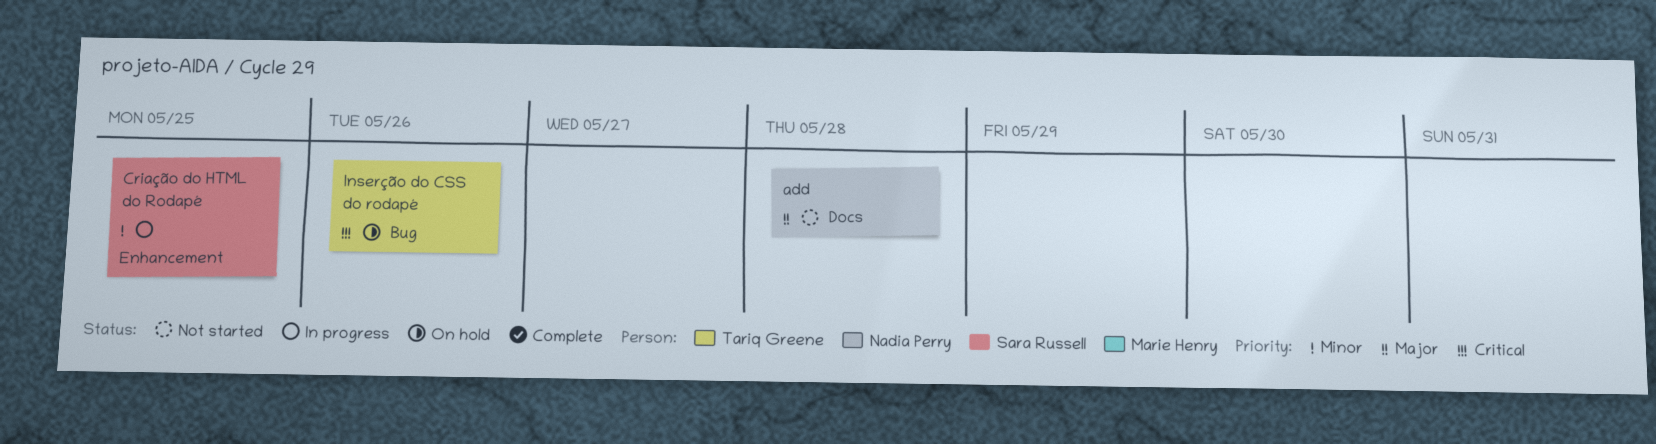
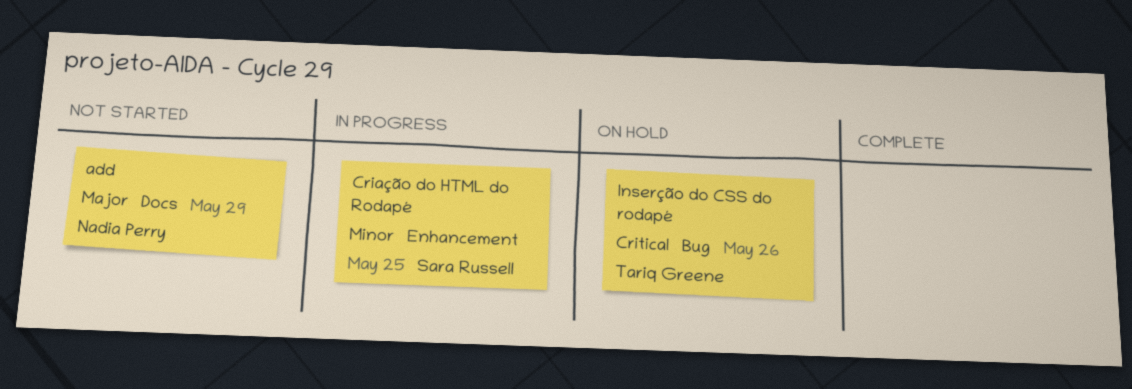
add, due: May 28 -> May 29

